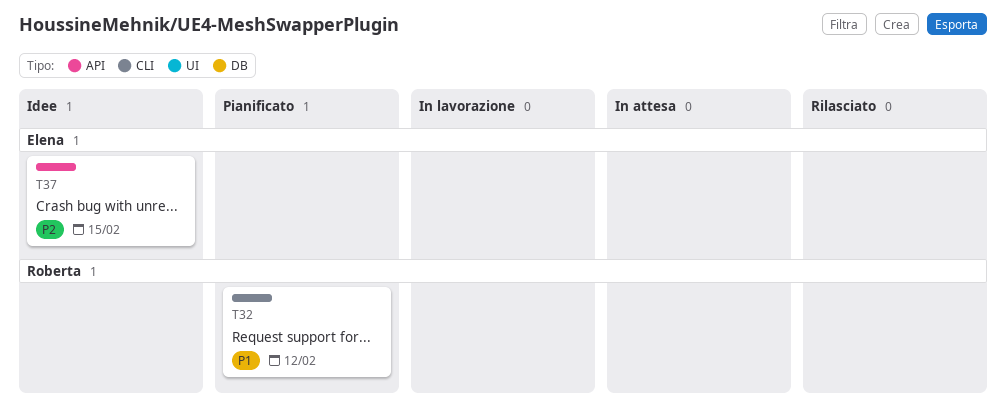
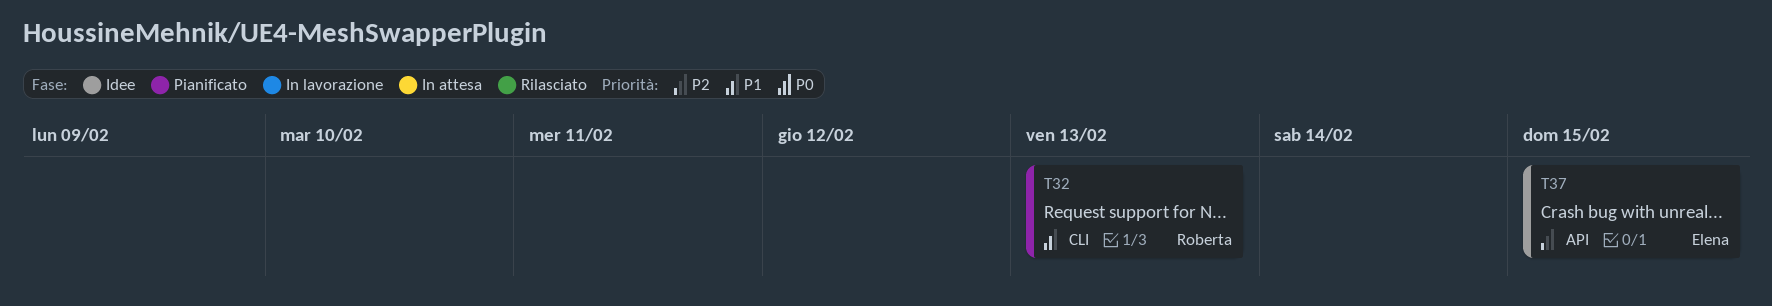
T32, due: Feb 12 -> Feb 13

